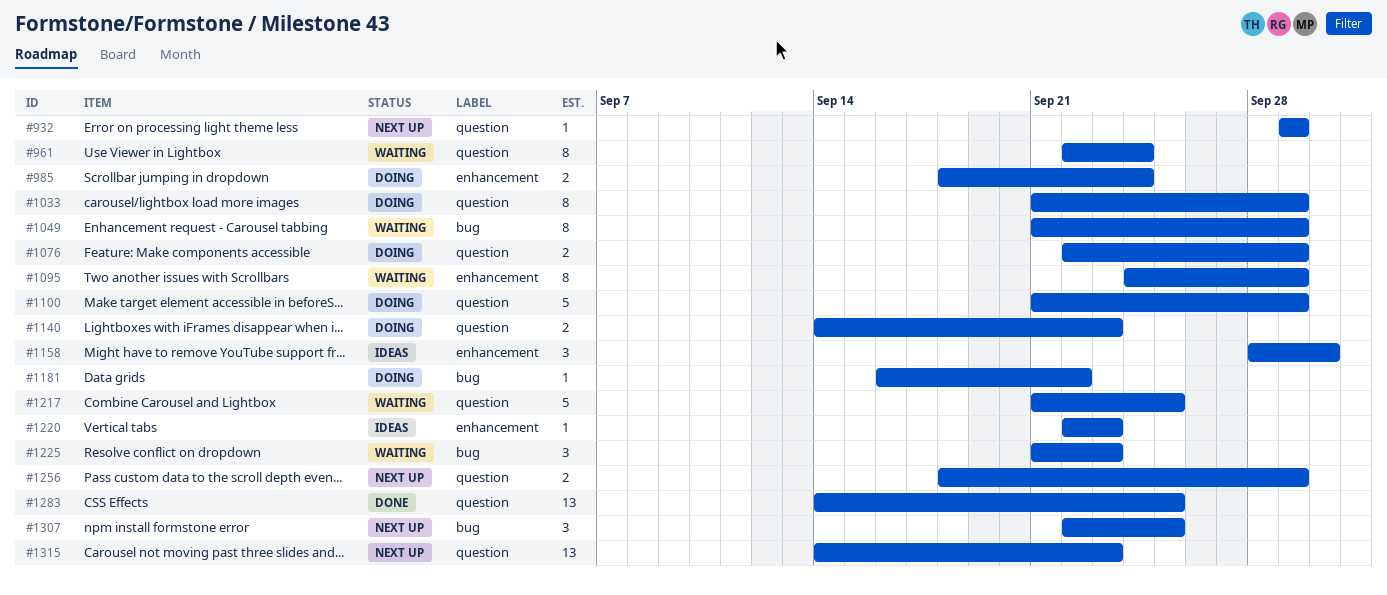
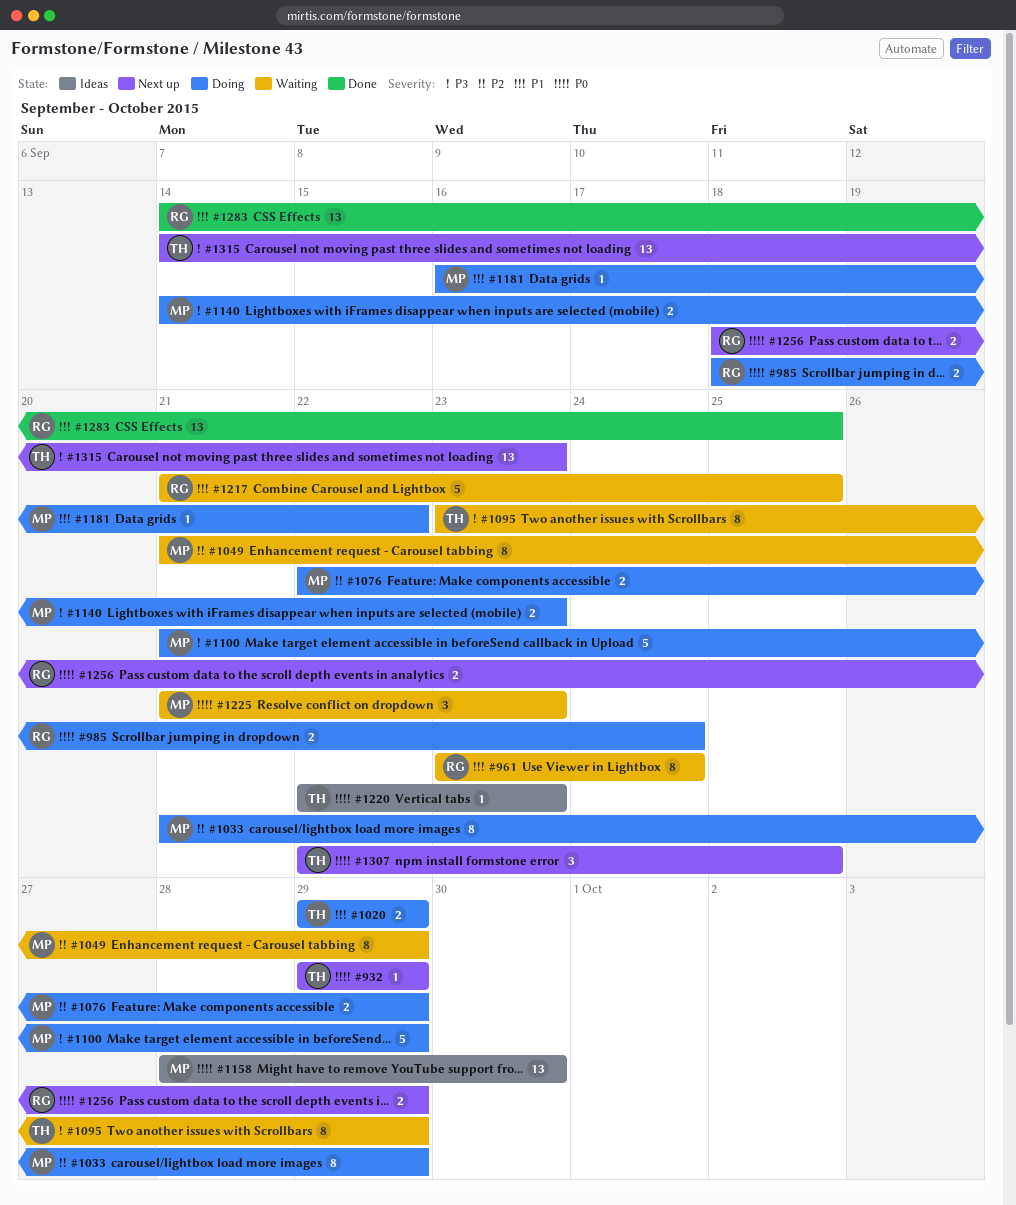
#961, start: Sep 22 -> Sep 23
#1020: none -> present
#1095, start: Sep 24 -> Sep 23
#1158, estimate: 3 -> 13

